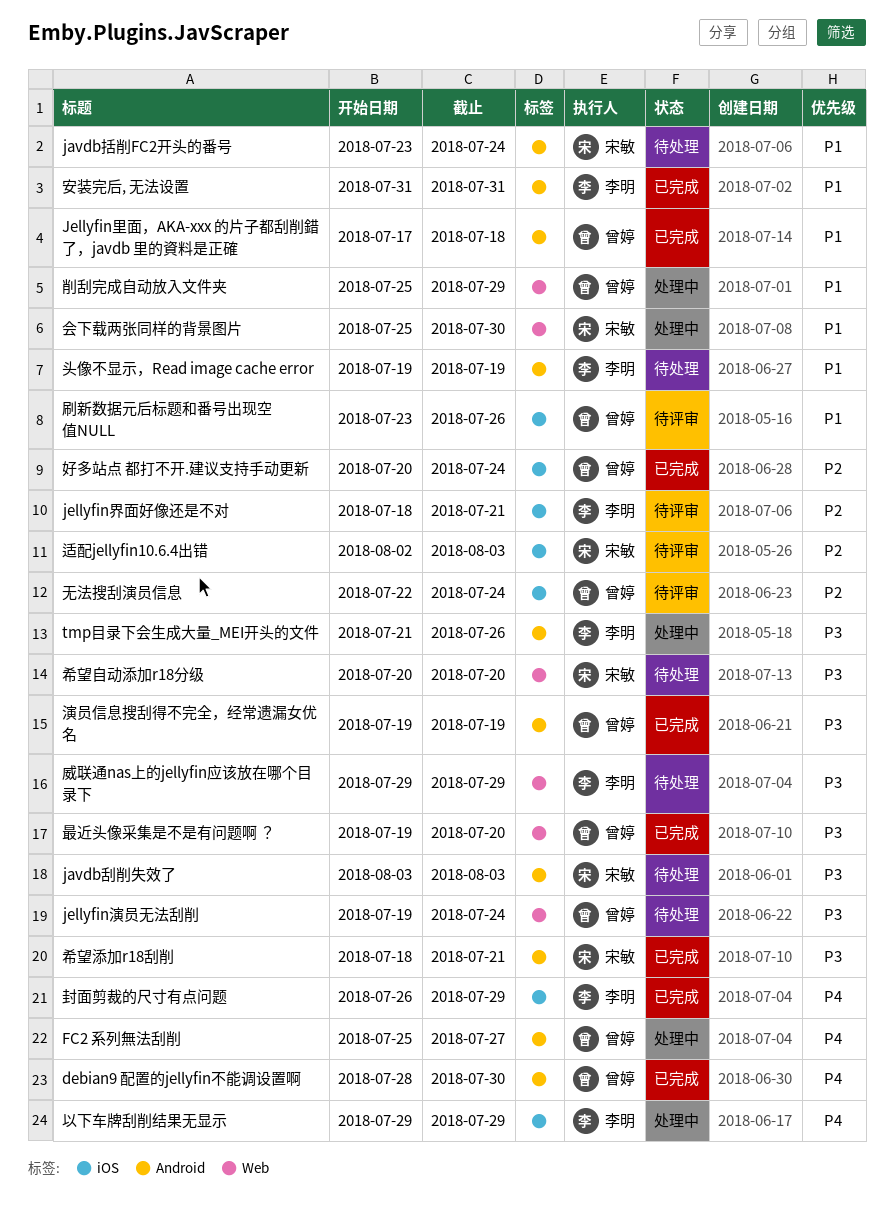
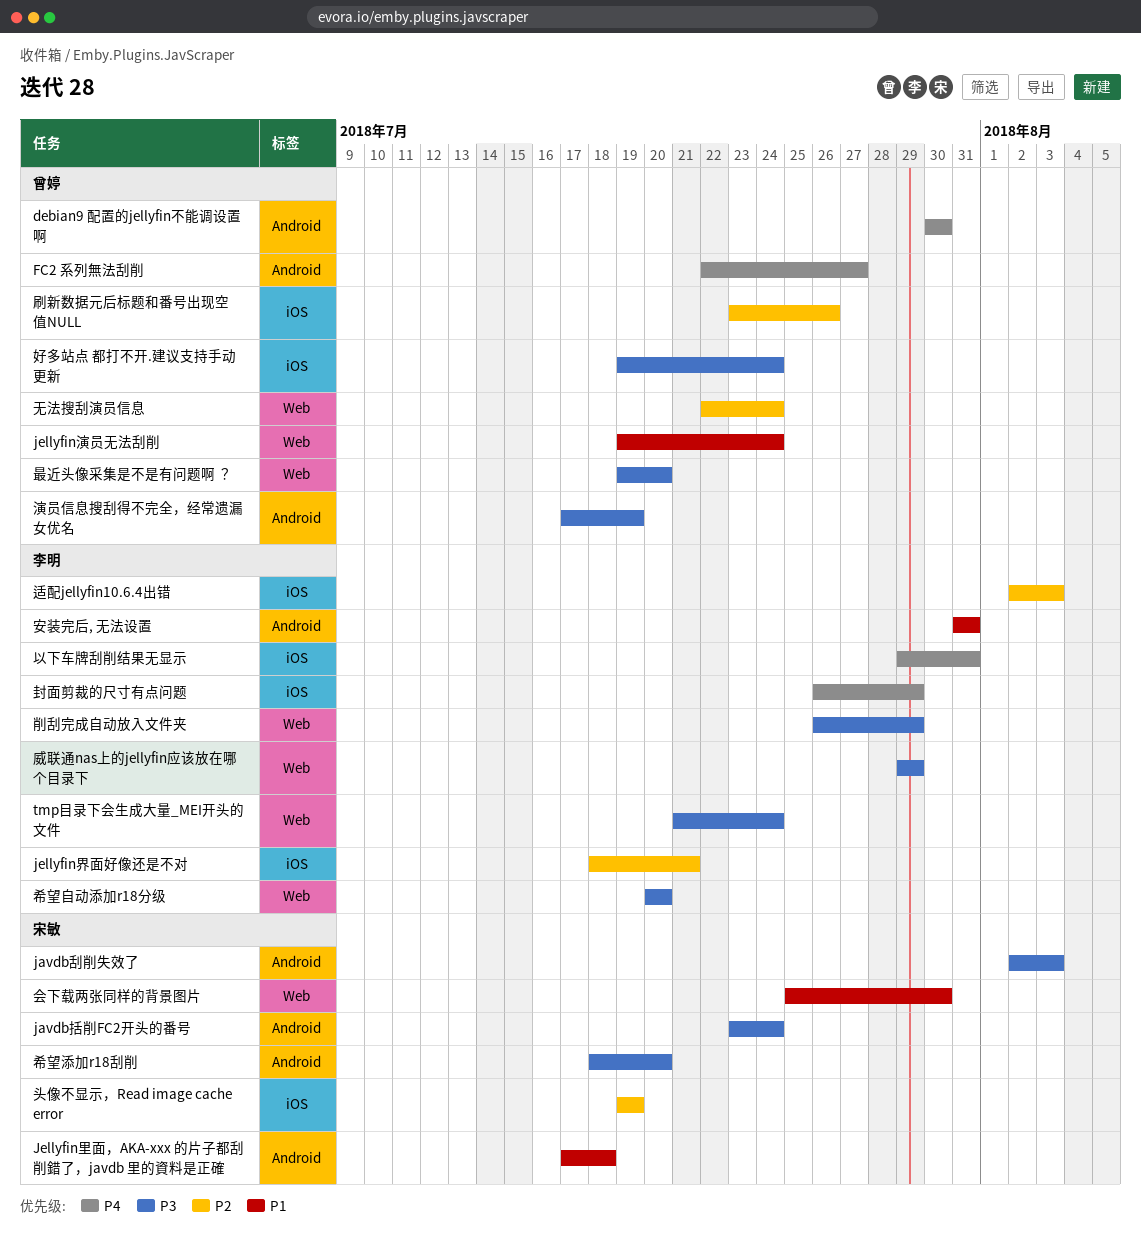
debian9 配置的jellyfin不能调设置啊, start: Jul 28 -> Jul 30
FC2 系列無法刮削, start: Jul 25 -> Jul 22
javdb刮削失效了, start: Aug 3 -> Aug 2
javdb括削FC2开头的番号, priority: P1 -> P3
jellyfin演员无法刮削, priority: P3 -> P1
Jellyfin里面，AKA-xxx 的片子都刮削錯了，javdb 里的資料是正確, owner: 曾婷 -> 宋敏
tmp目录下会生成大量_MEI开头的文件, label: Android -> Web
tmp目录下会生成大量_MEI开头的文件, due: Jul 26 -> Jul 24
以下车牌刮削结果无显示, due: Jul 29 -> Jul 31
刷新数据元后标题和番号出现空值NULL, priority: P1 -> P2
削刮完成自动放入文件夹, owner: 曾婷 -> 李明
削刮完成自动放入文件夹, priority: P1 -> P3
削刮完成自动放入文件夹, start: Jul 25 -> Jul 26
头像不显示，Read image cache error, owner: 李明 -> 宋敏
头像不显示，Read image cache error, priority: P1 -> P2
头像不显示，Read image cache error, label: Android -> iOS
好多站点 都打不开.建议支持手动更新, priority: P2 -> P3
好多站点 都打不开.建议支持手动更新, start: Jul 20 -> Jul 19
希望添加r18刮削, due: Jul 21 -> Jul 20
希望自动添加r18分级, owner: 宋敏 -> 李明
无法搜刮演员信息, label: iOS -> Web
演员信息搜刮得不完全，经常遗漏女优名, start: Jul 19 -> Jul 17
适配jellyfin10.6.4出错, owner: 宋敏 -> 李明

